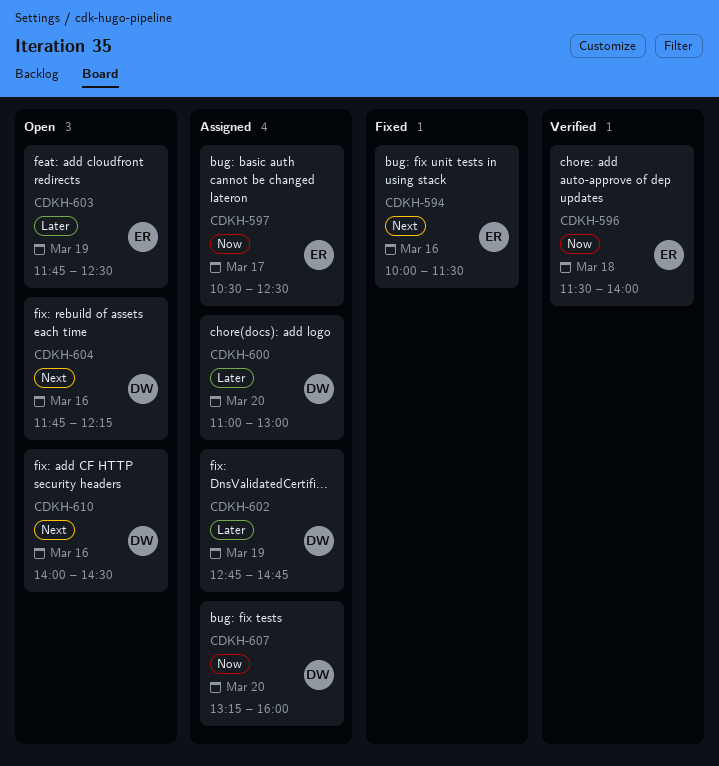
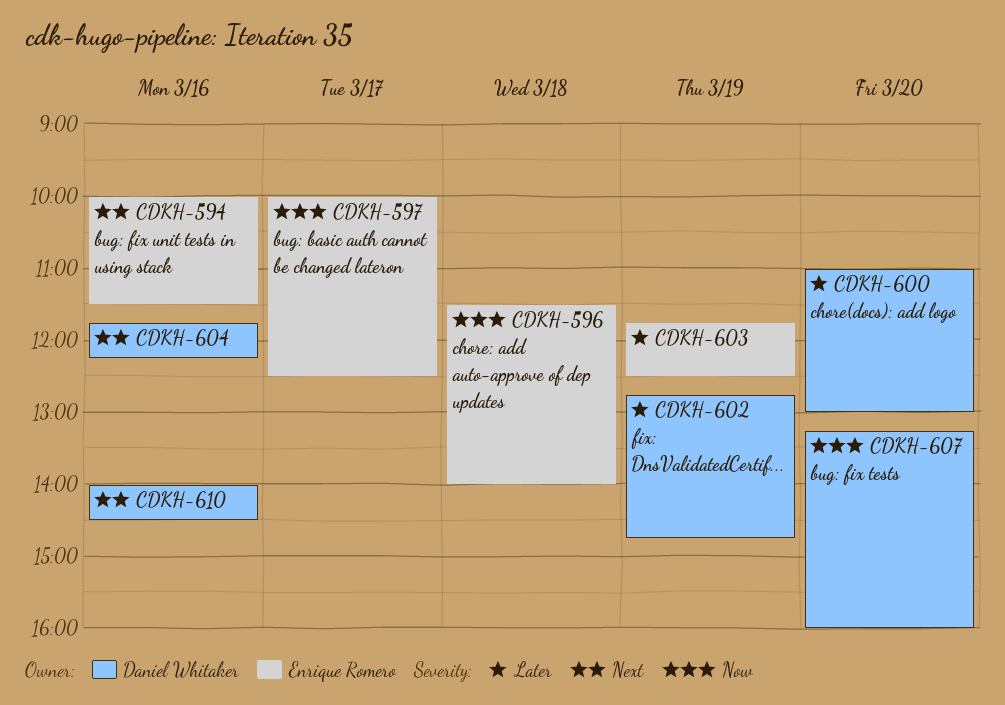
CDKH-597, begins: 10:30 -> 10:00

